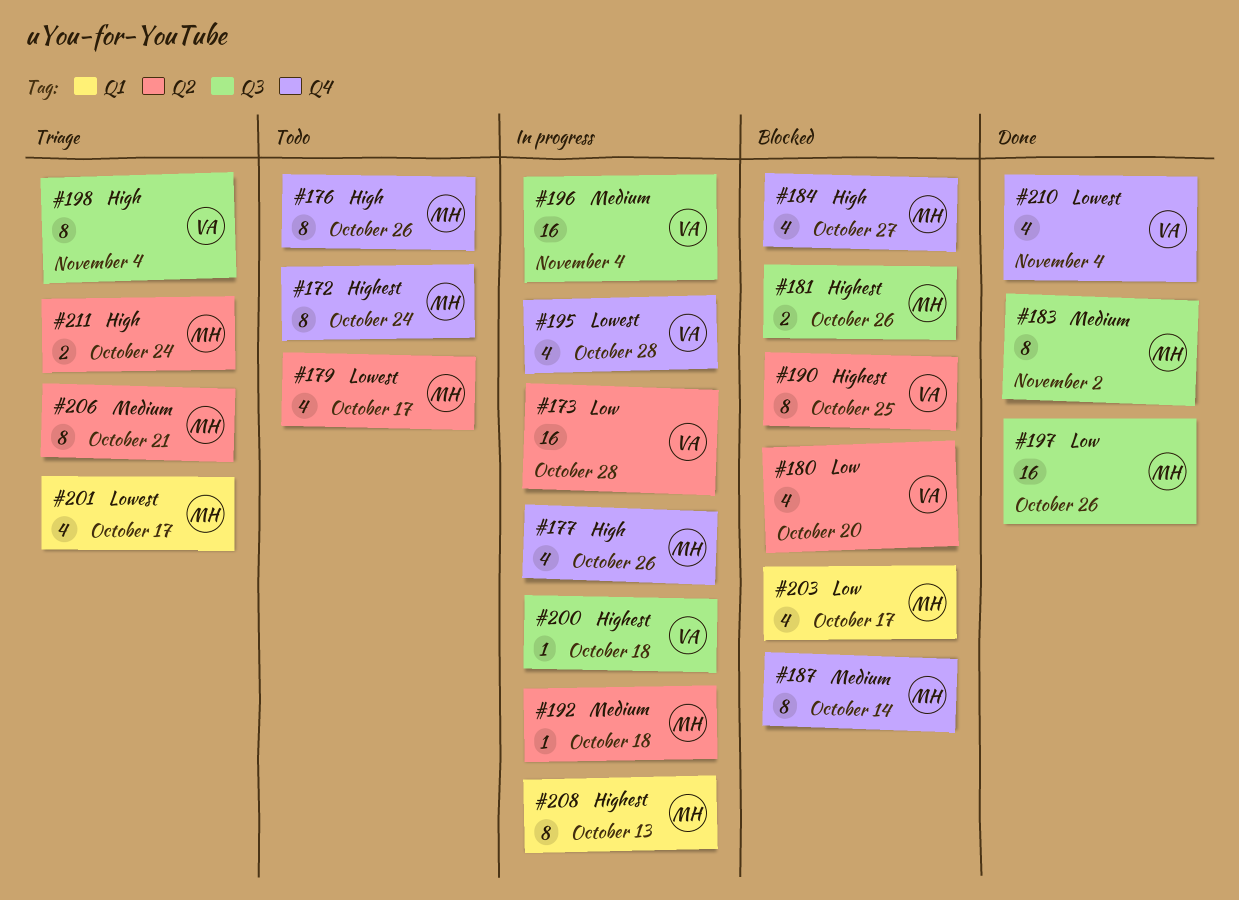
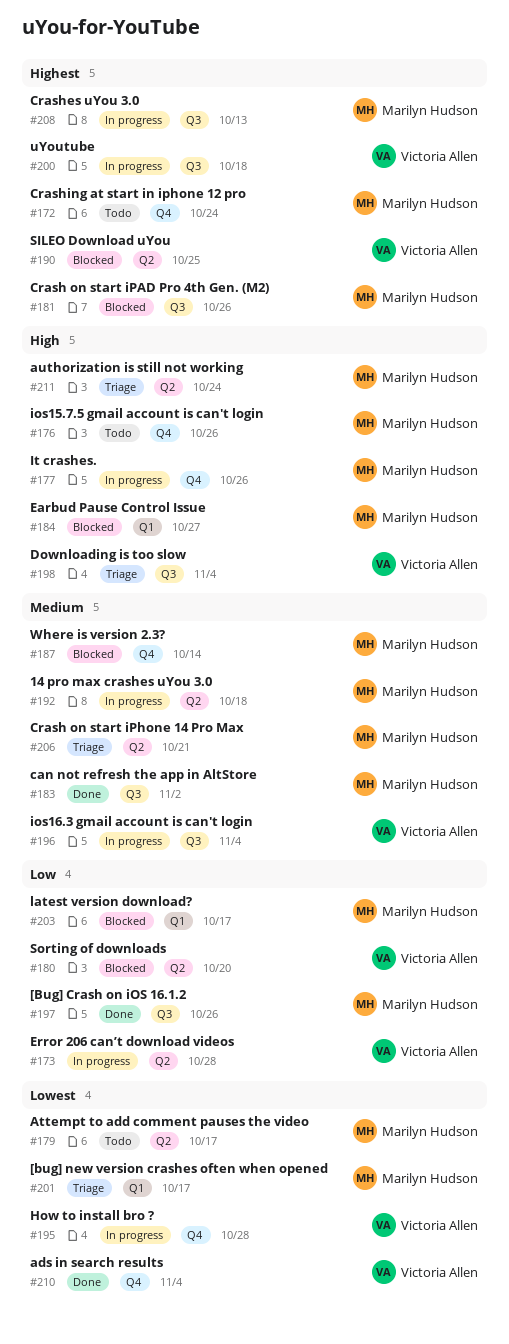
#184, label: Q4 -> Q1
#208, label: Q1 -> Q3

